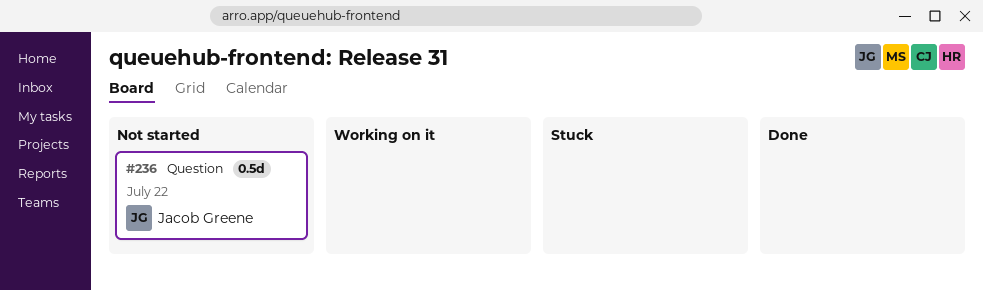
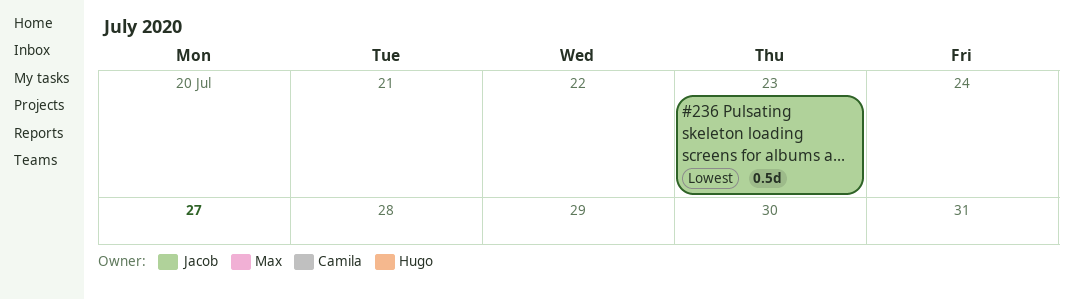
#236, due: Jul 22 -> Jul 23

